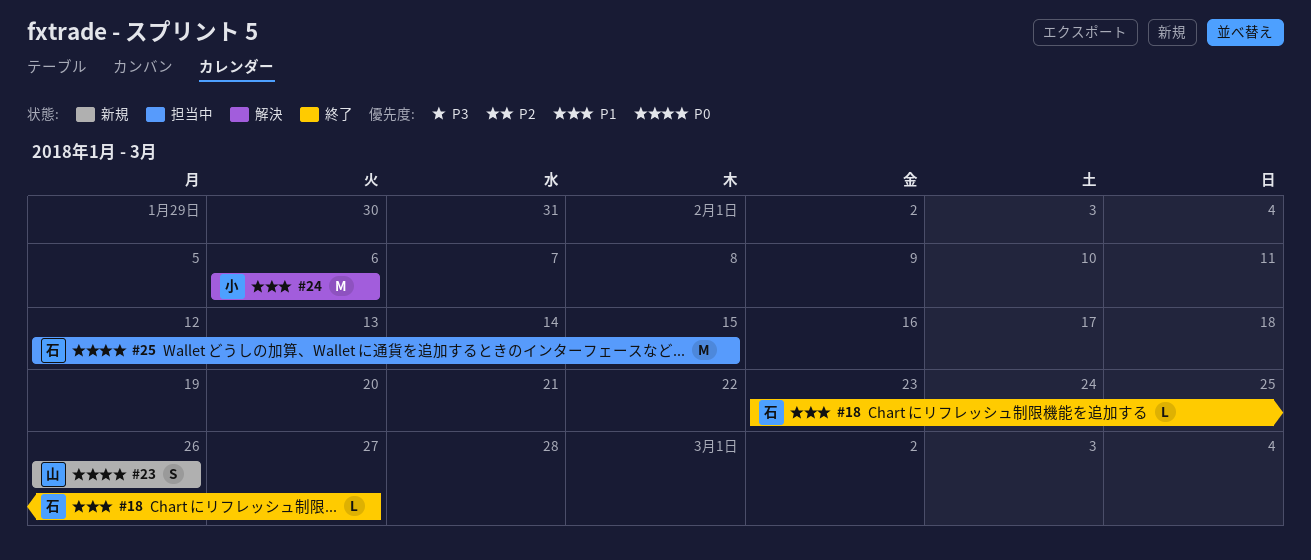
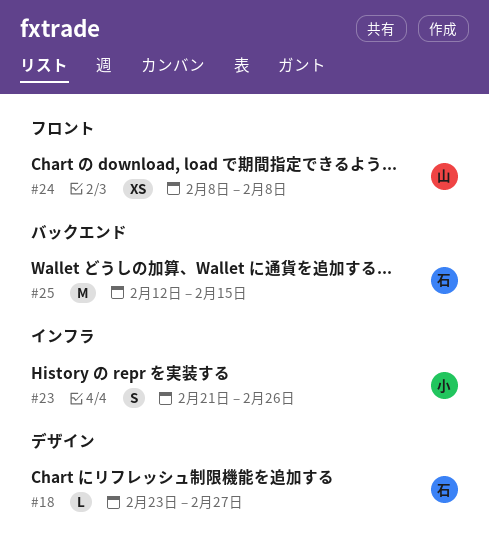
#23, owner: 山 -> 小
#23, start: Feb 26 -> Feb 21
#24, owner: 小 -> 山
#24, estimate: M -> XS
#24, start: Feb 6 -> Feb 8
#24, due: Feb 6 -> Feb 8

